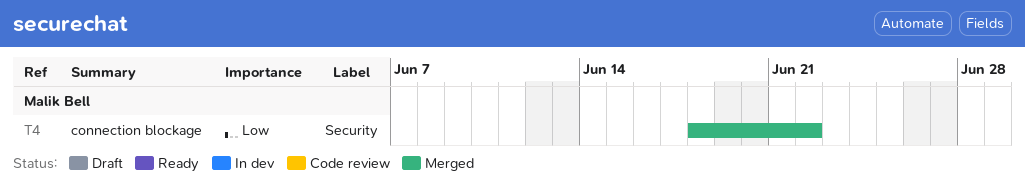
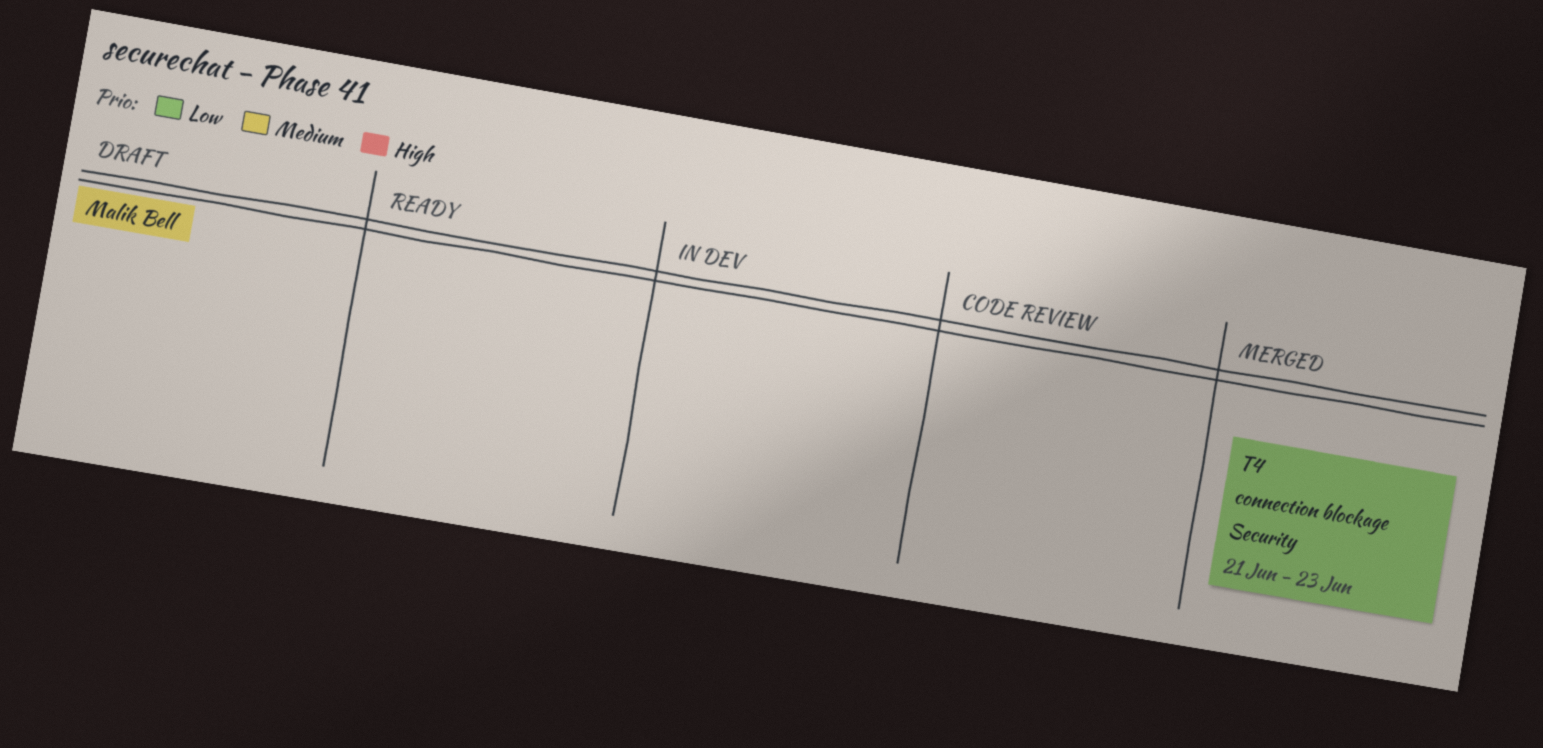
T4, start: Jun 18 -> Jun 21
T4, due: Jun 22 -> Jun 23

